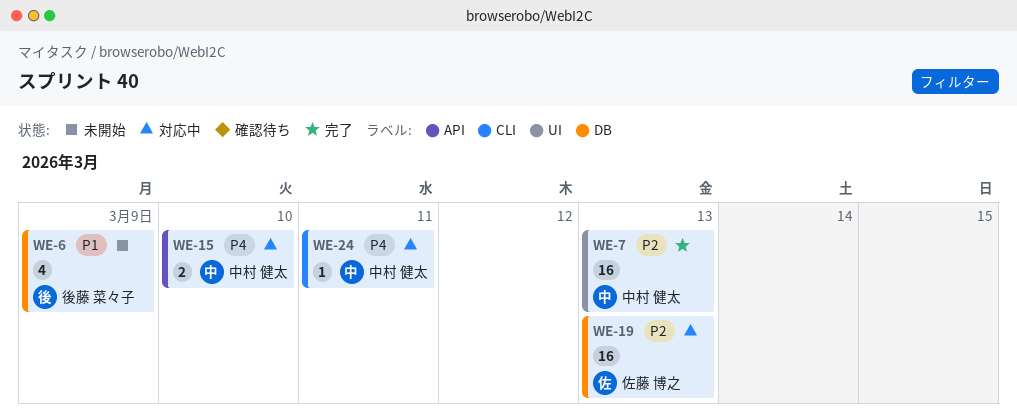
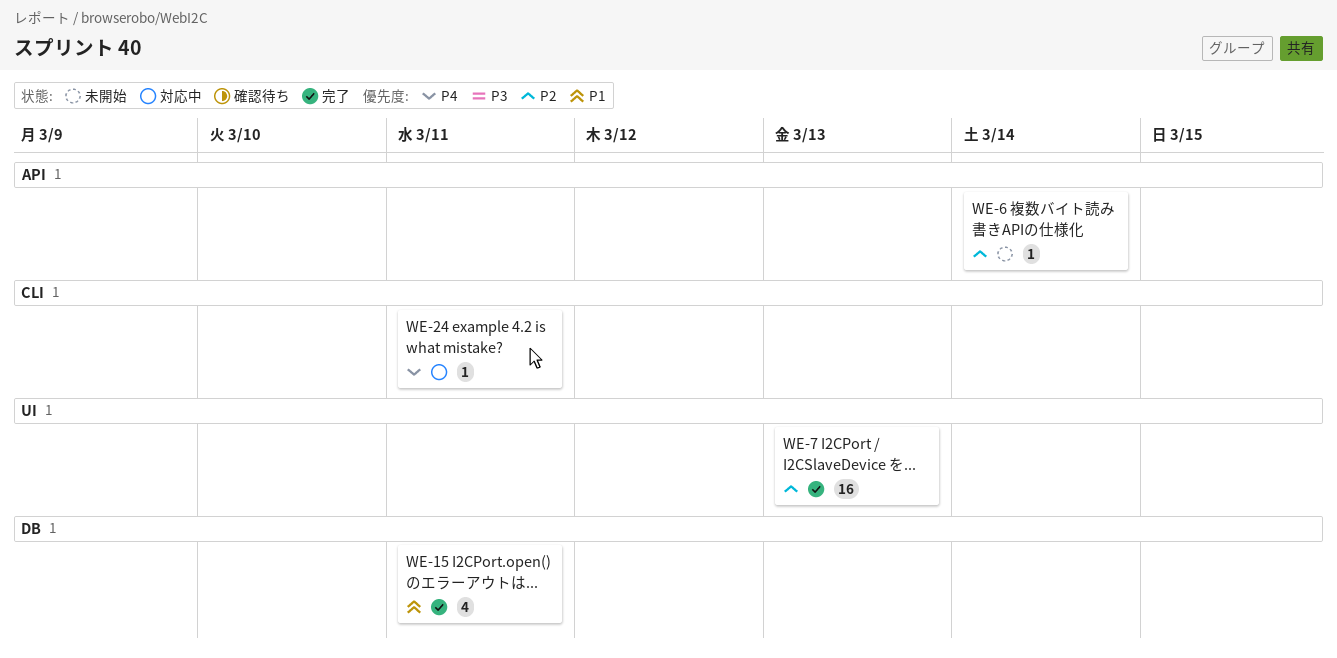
WE-6, priority: P1 -> P2
WE-6, label: DB -> API
WE-6, estimate: 4 -> 1
WE-6, due: Mar 9 -> Mar 14
WE-15, status: 対応中 -> 完了
WE-15, priority: P4 -> P1
WE-15, label: API -> DB
WE-15, estimate: 2 -> 4
WE-15, due: Mar 10 -> Mar 11
WE-19: present -> none

